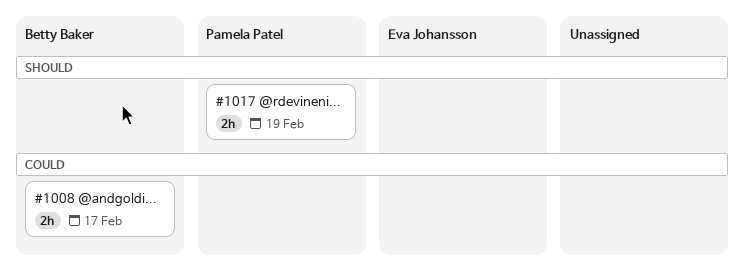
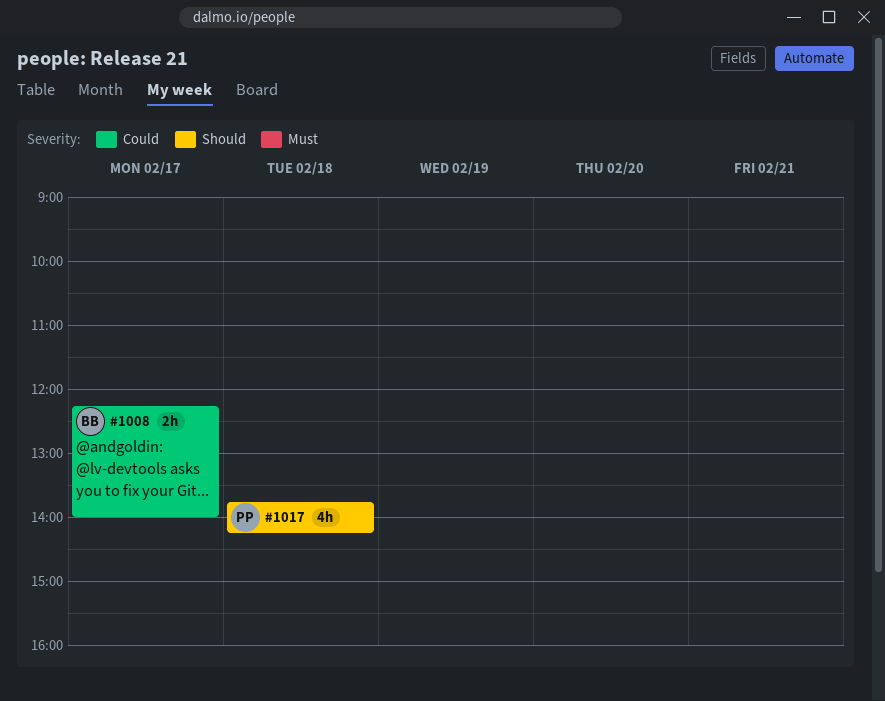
#1017, estimate: 2h -> 4h
#1017, day: Feb 19 -> Feb 18

